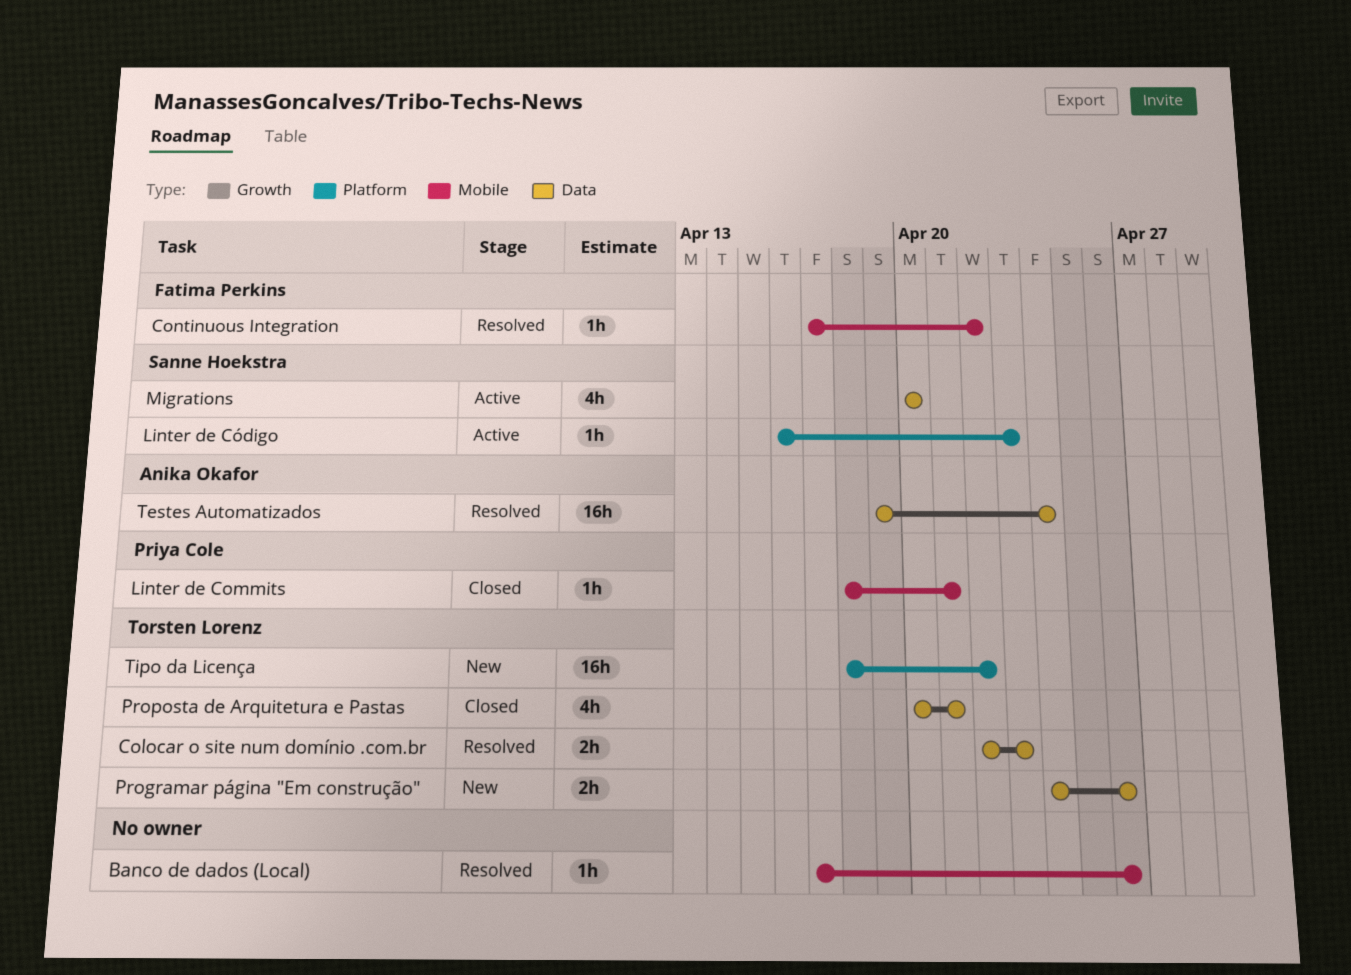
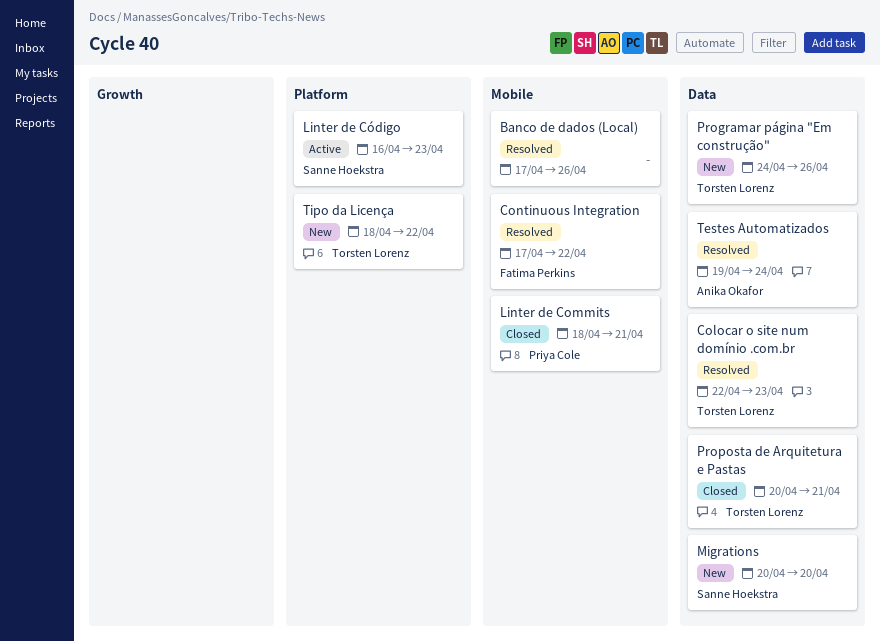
Migrations, status: Active -> New

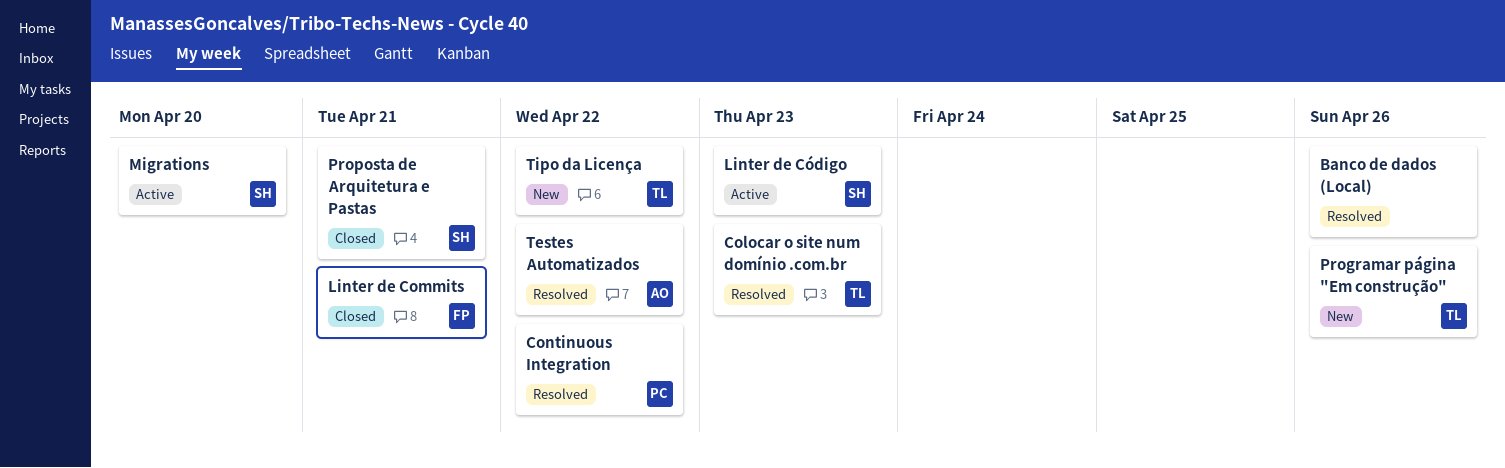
Continuous Integration, owner: Fatima Perkins -> Priya Cole
Linter de Commits, owner: Priya Cole -> Fatima Perkins
Migrations, status: New -> Active
Proposta de Arquitetura e Pastas, owner: Torsten Lorenz -> Sanne Hoekstra
Testes Automatizados, due: Apr 24 -> Apr 22

